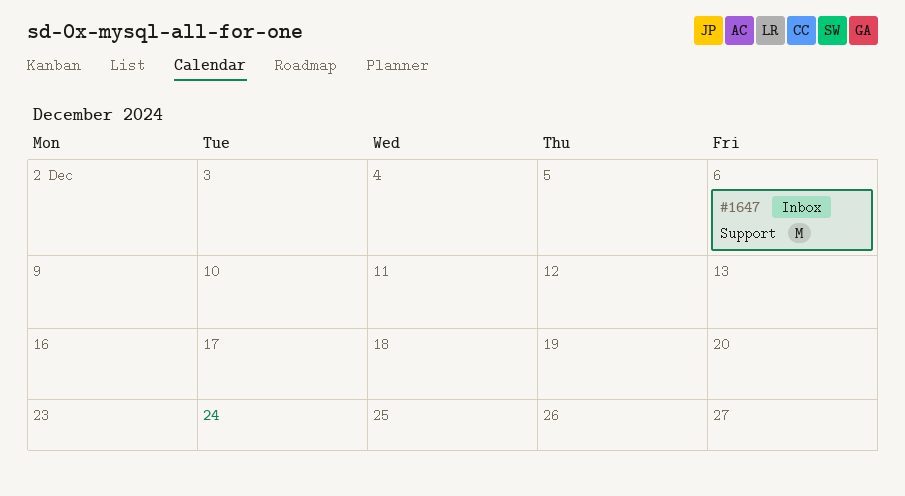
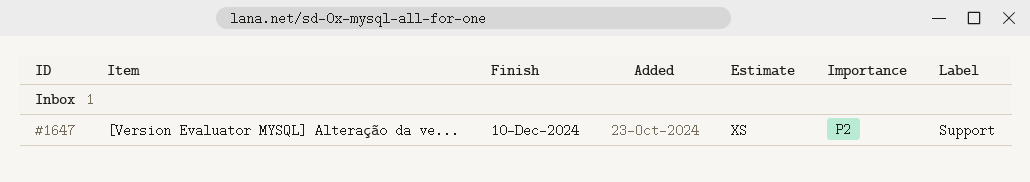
#1647, estimate: M -> XS
#1647, due: Dec 6 -> Dec 10

